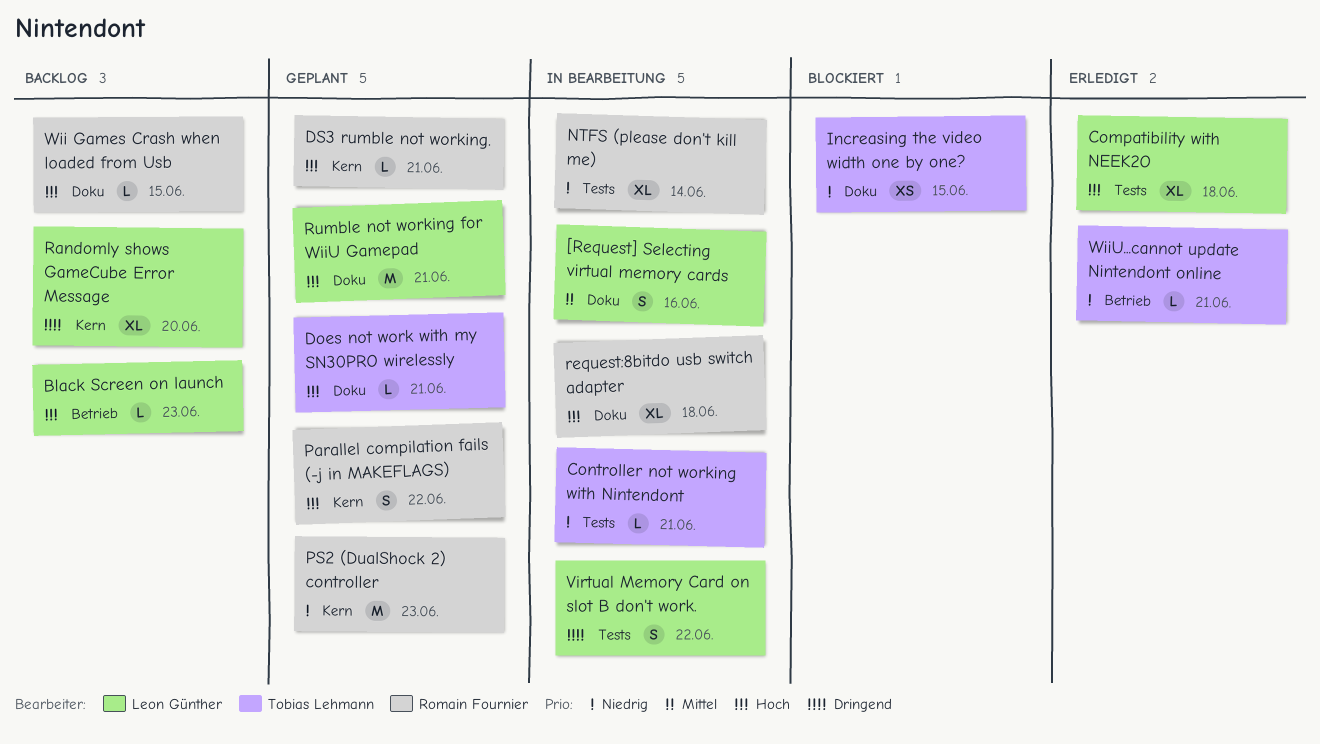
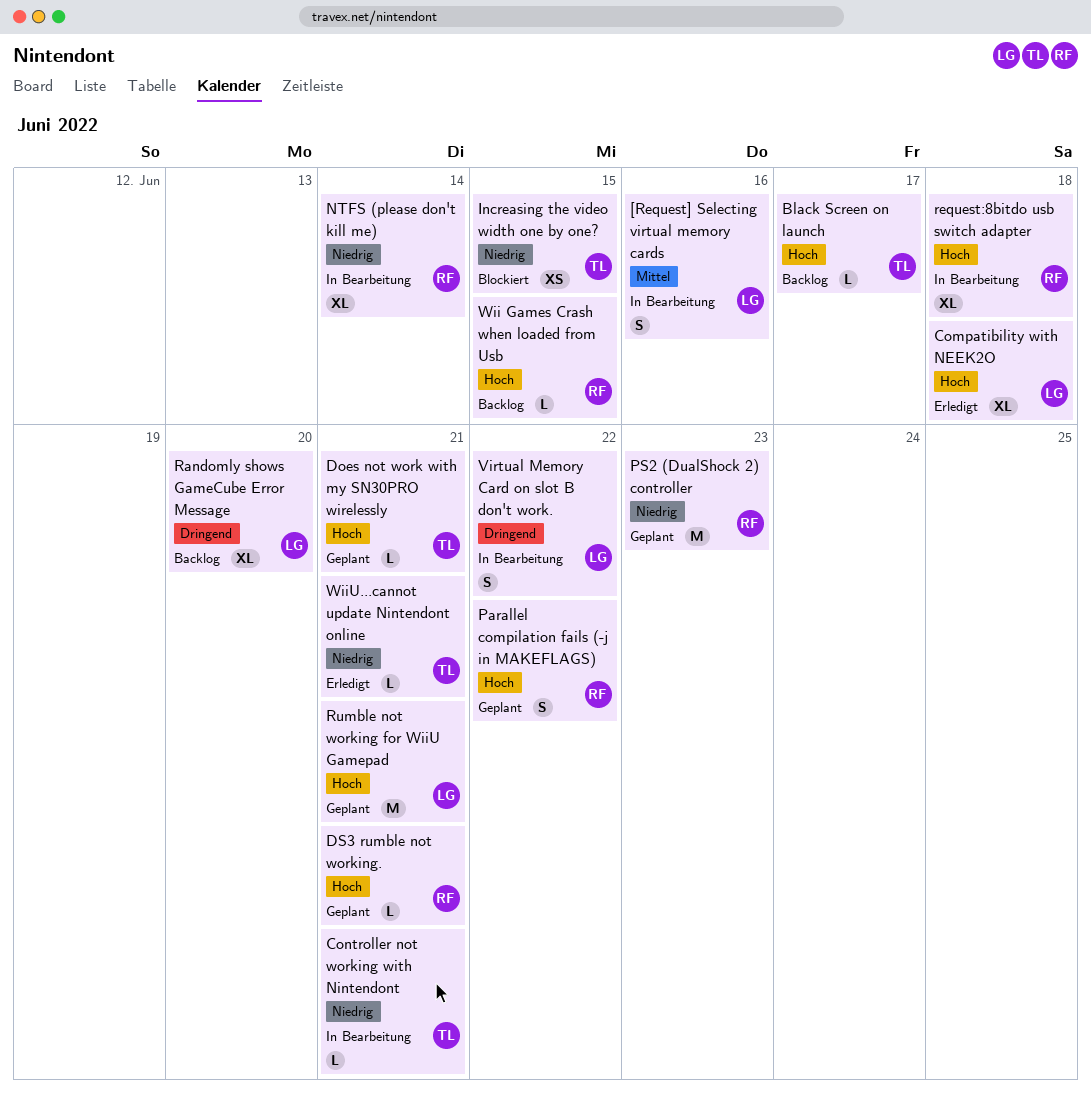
Black Screen on launch, owner: Leon Günther -> Tobias Lehmann
Black Screen on launch, due: Jun 23 -> Jun 17

